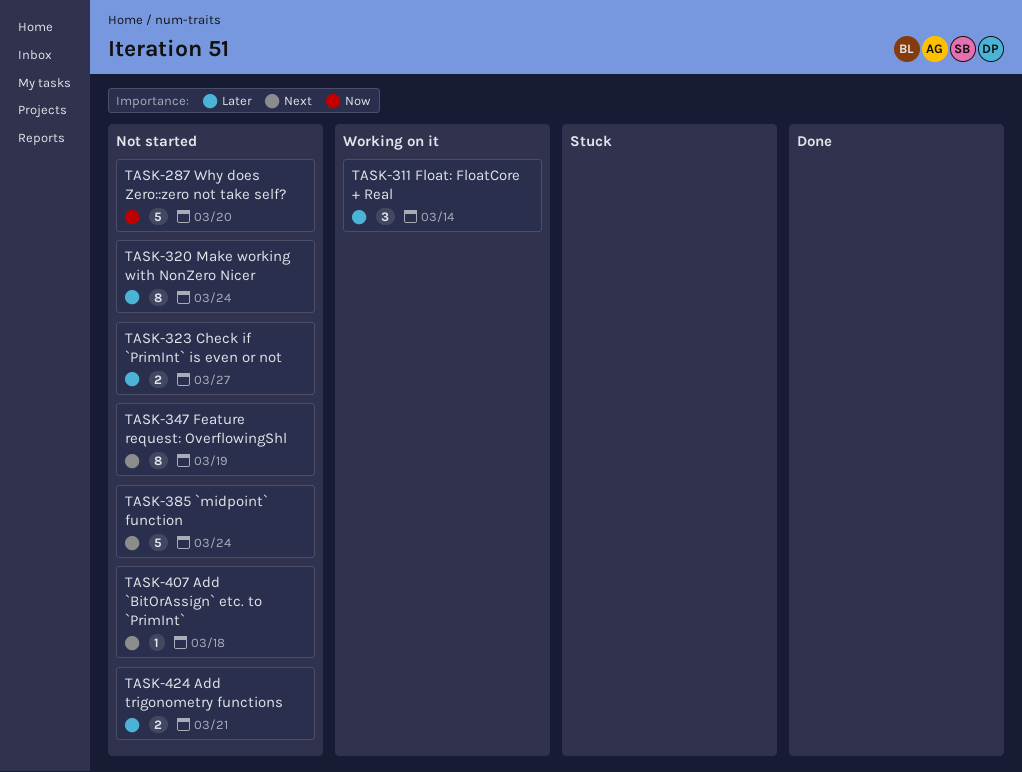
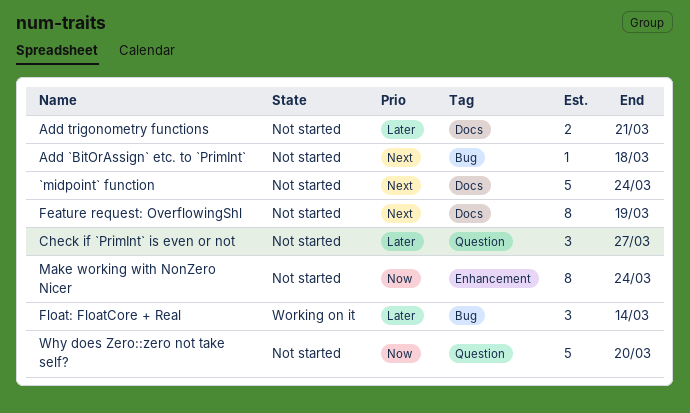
Check if `PrimInt` is even or not, estimate: 2 -> 3
Make working with NonZero Nicer, priority: Later -> Now

